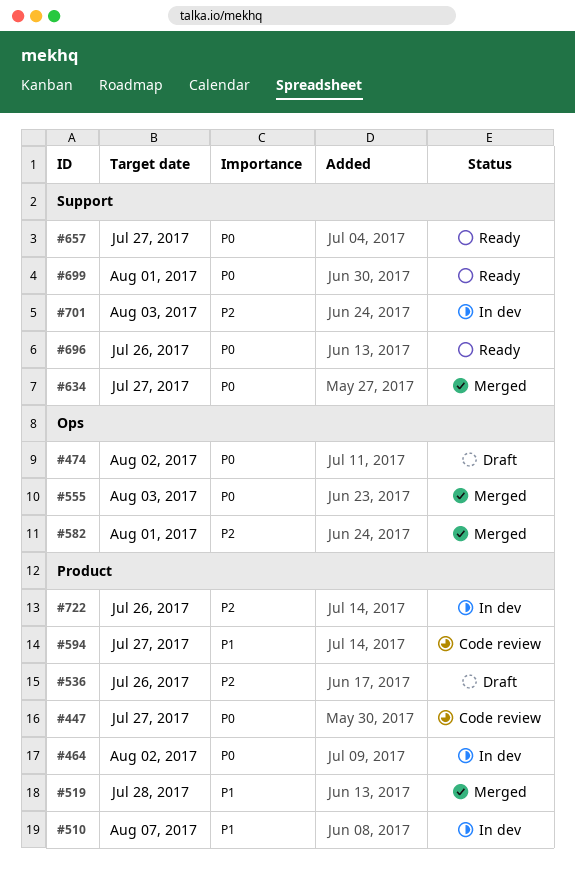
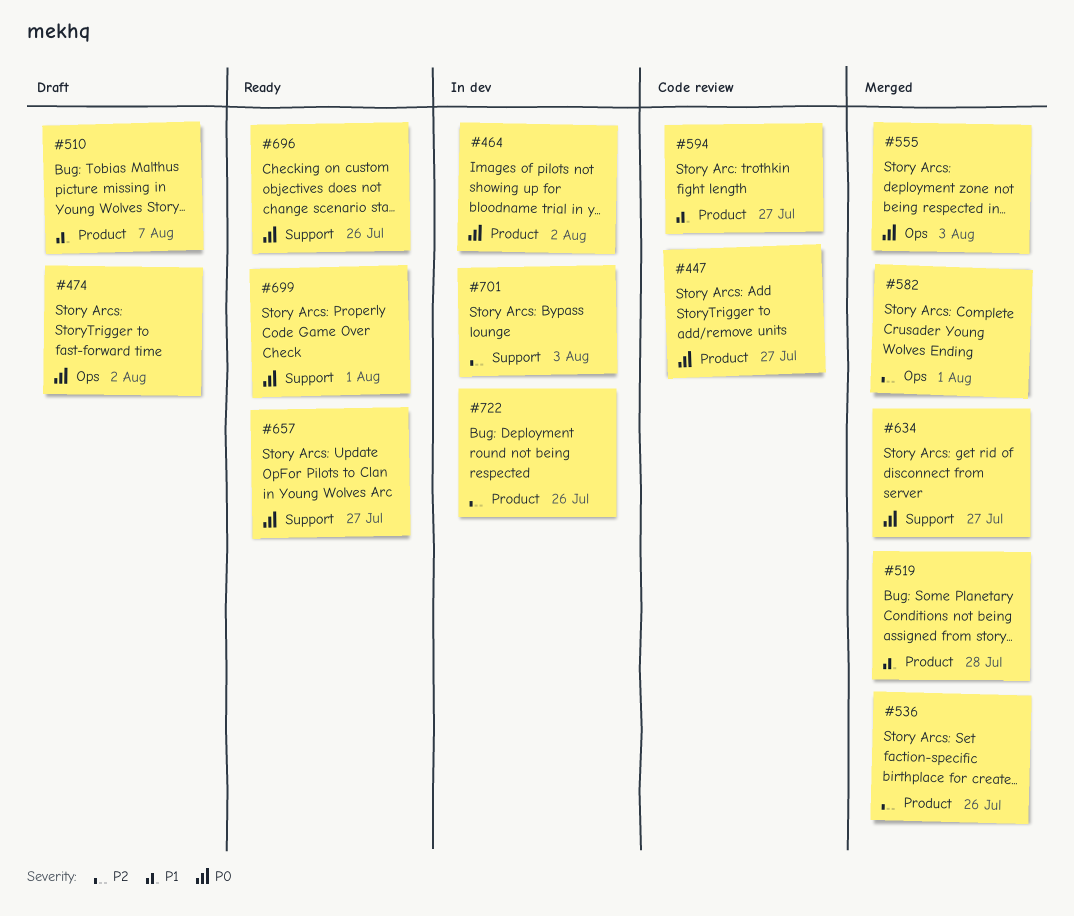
#510, status: In dev -> Draft
#536, status: Draft -> Merged

